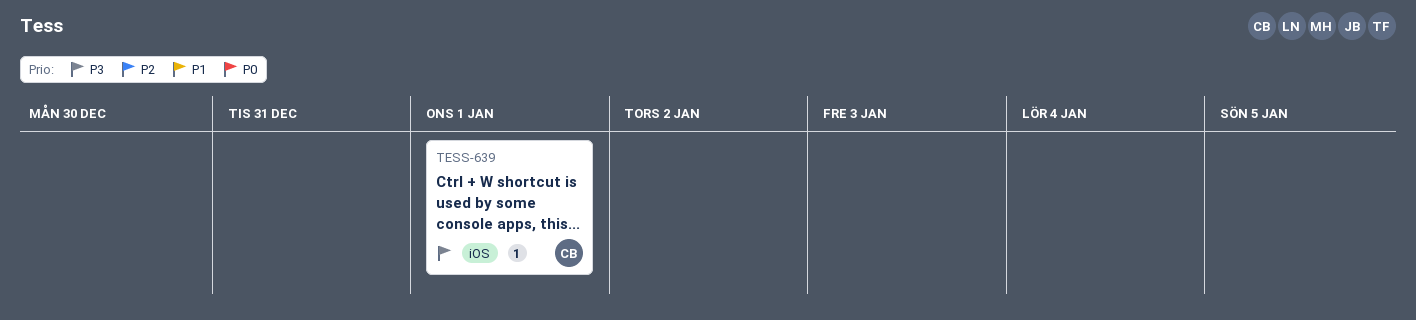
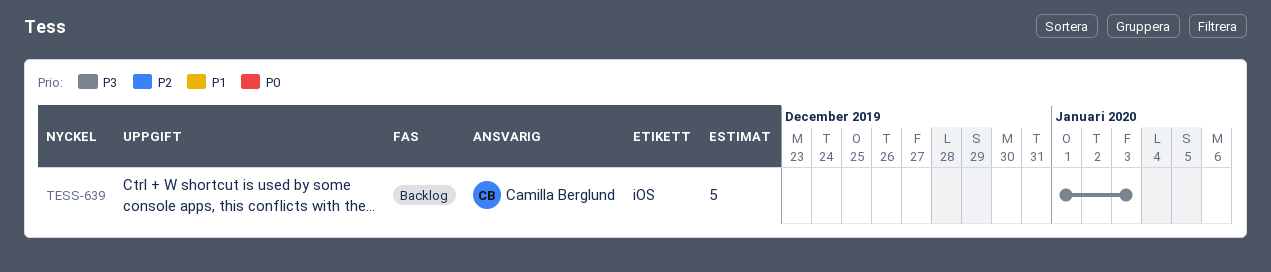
TESS-639, estimate: 1 -> 5
TESS-639, due: Jan 1 -> Jan 3

